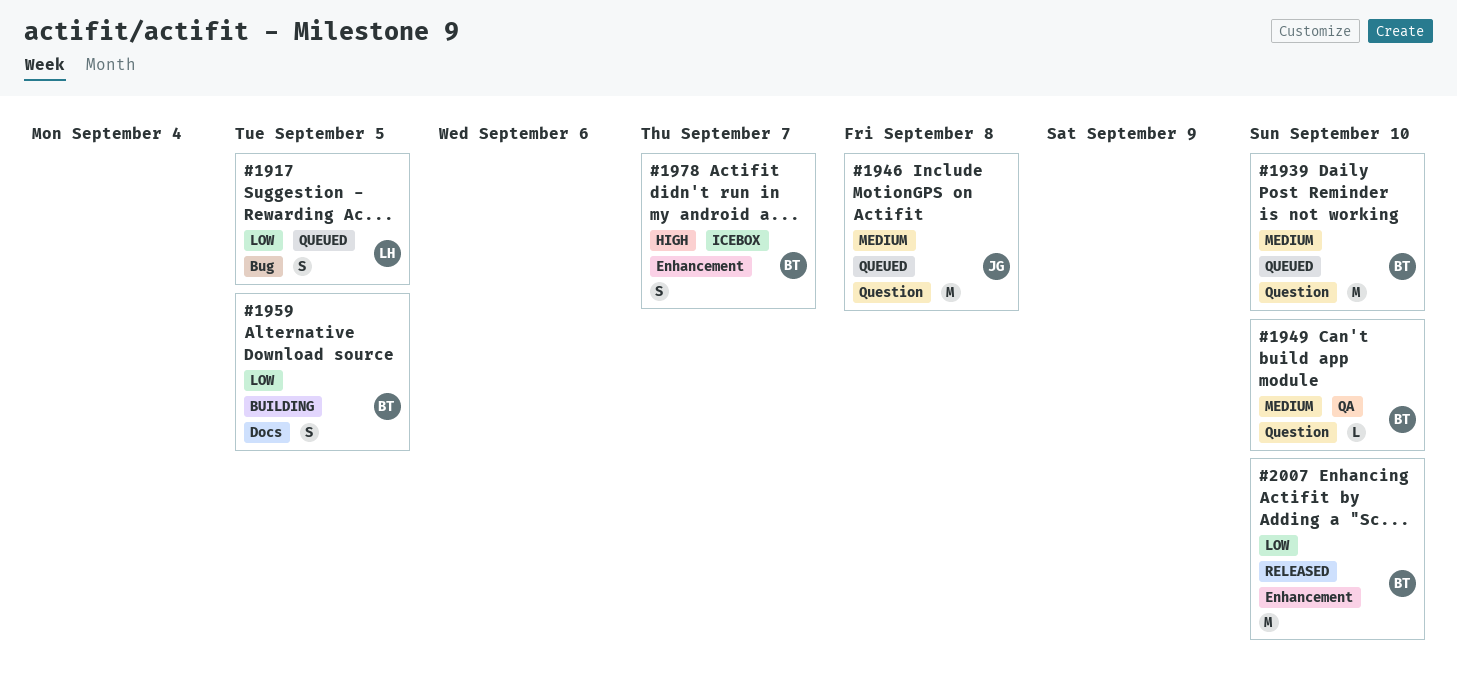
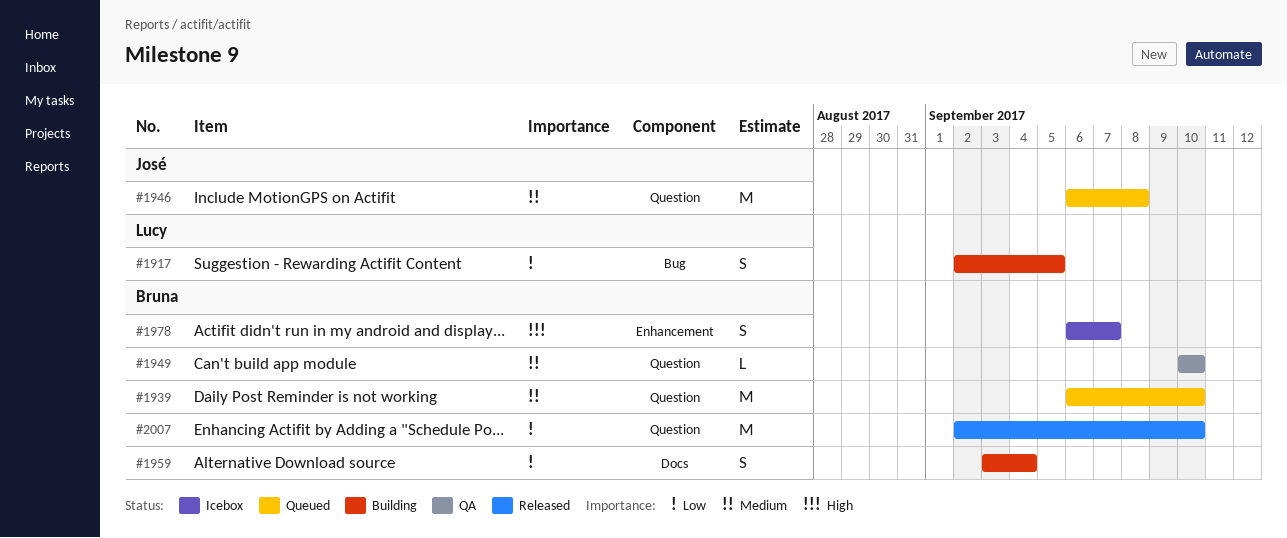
#1917, status: Queued -> Building
#1959, due: Sep 5 -> Sep 4
#2007, label: Enhancement -> Question

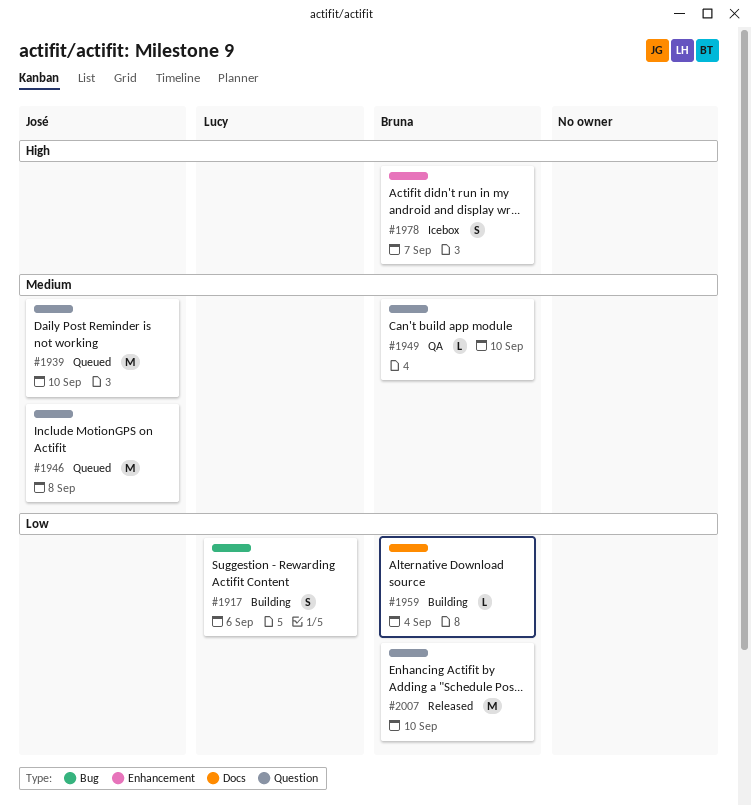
#1917, due: Sep 5 -> Sep 6
#1939, owner: Bruna -> José
#1959, estimate: S -> L

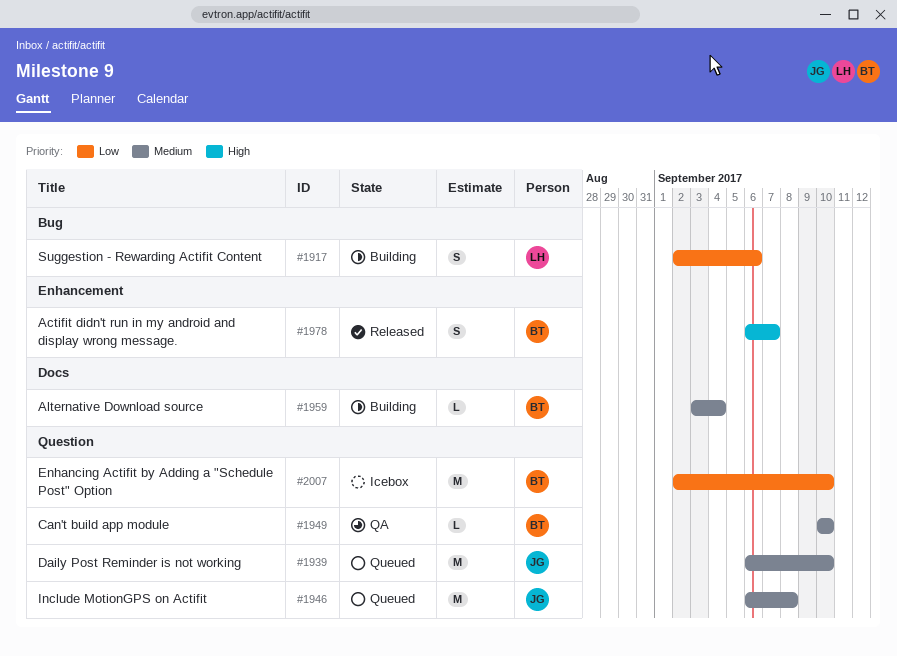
#1959, priority: Low -> Medium
#1978, status: Icebox -> Released
#2007, status: Released -> Icebox

